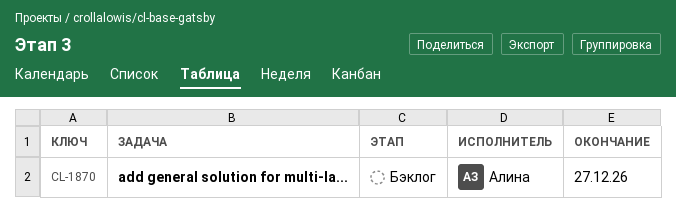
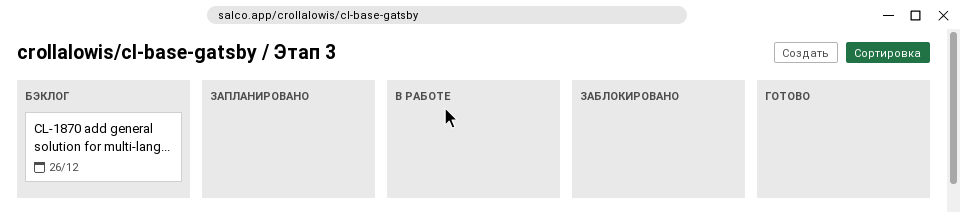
CL-1870, due: Dec 27 -> Dec 26

